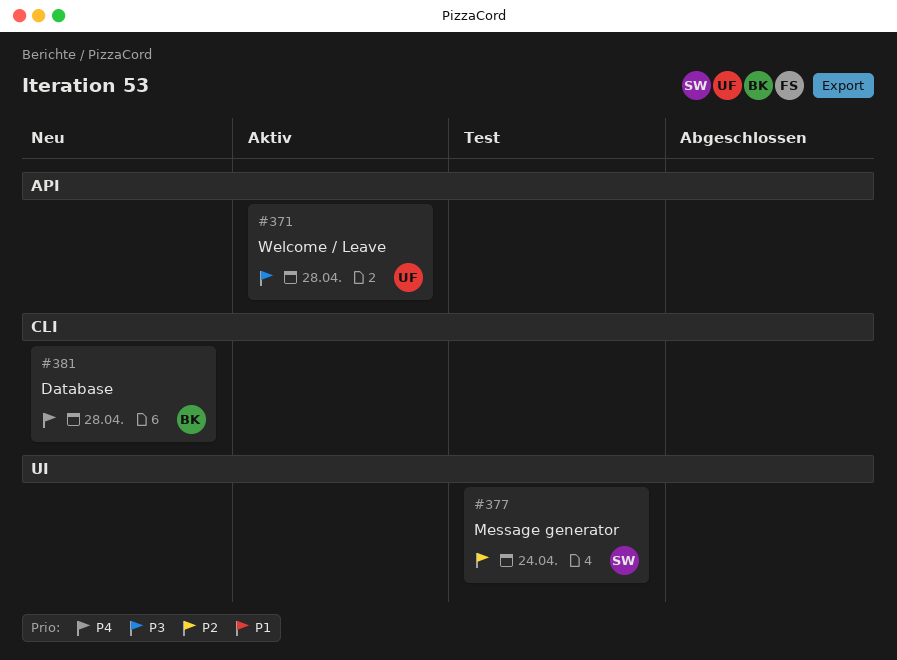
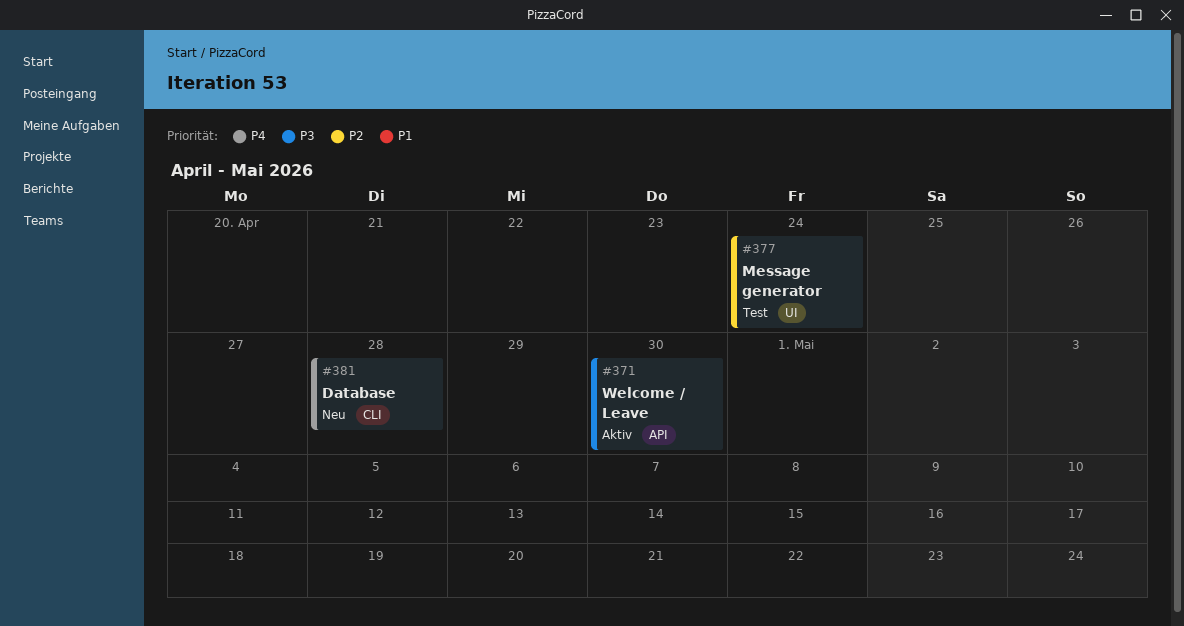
#371, due: Apr 28 -> Apr 30

